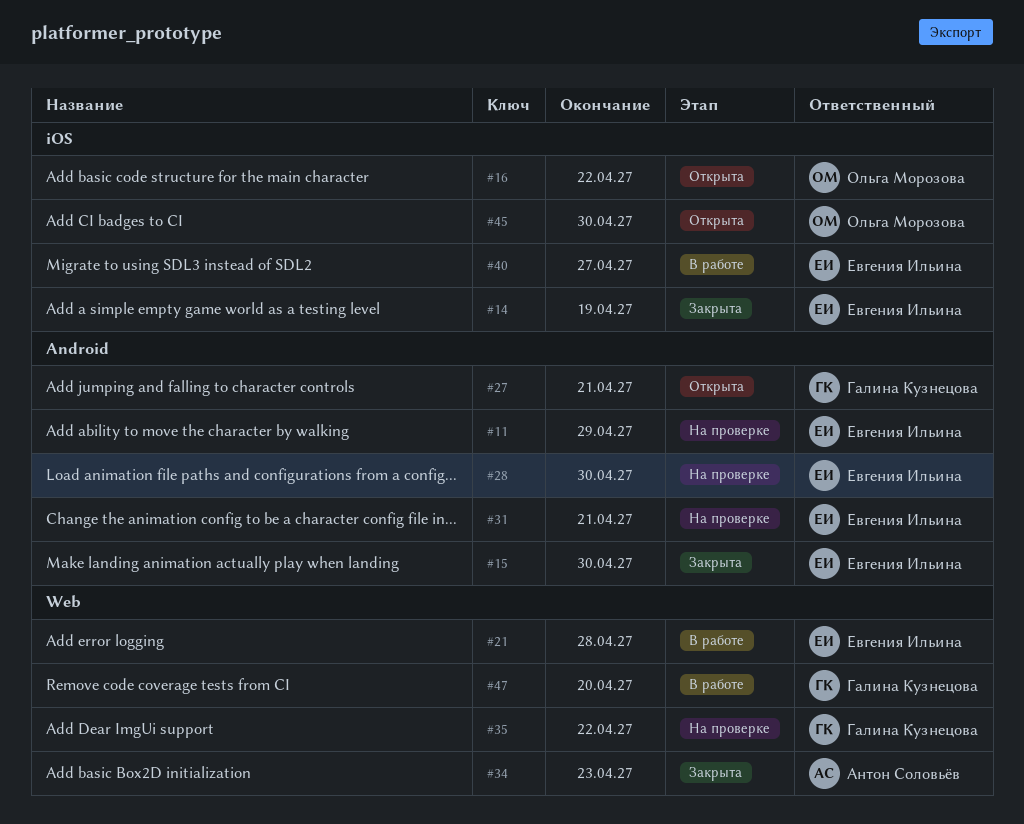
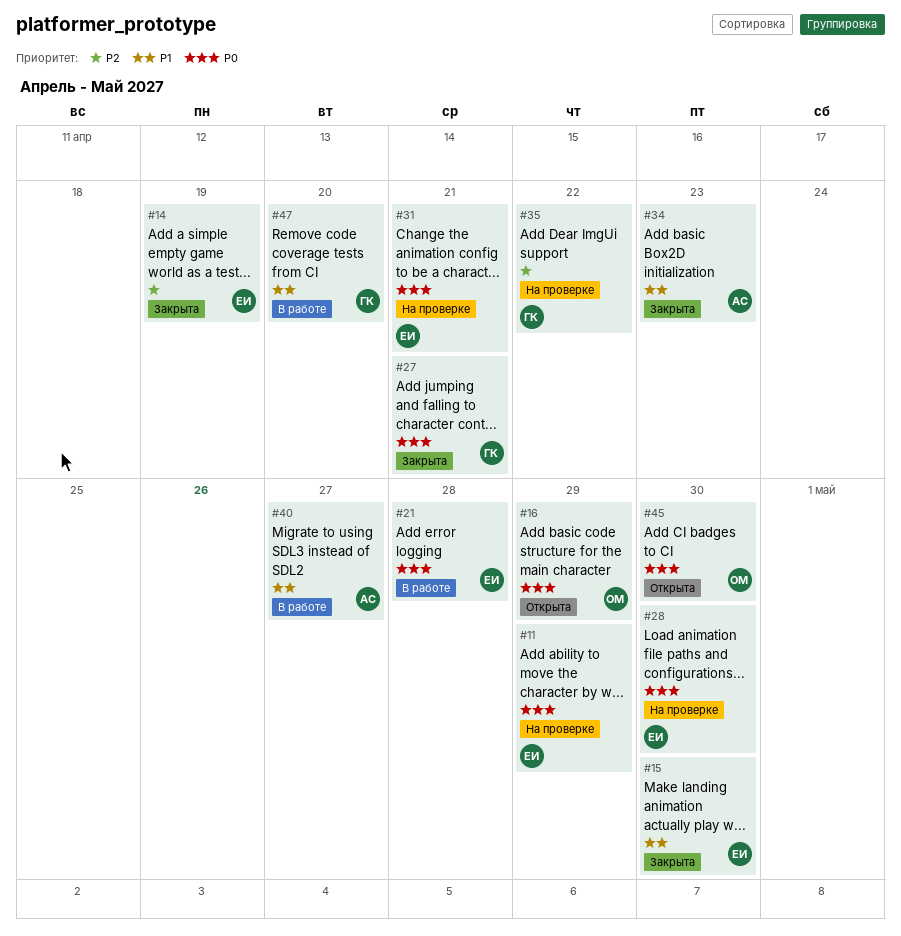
#16, due: Apr 22 -> Apr 29
#27, status: Открыта -> Закрыта
#40, owner: Евгения Ильина -> Антон Соловьёв

